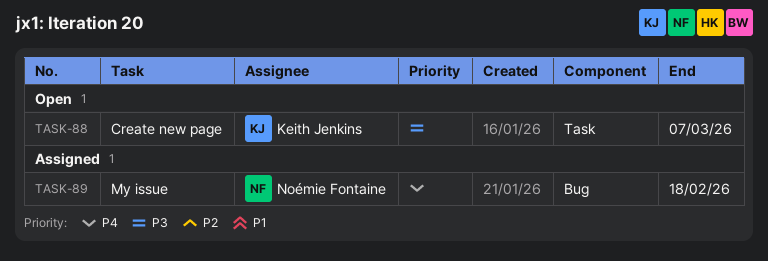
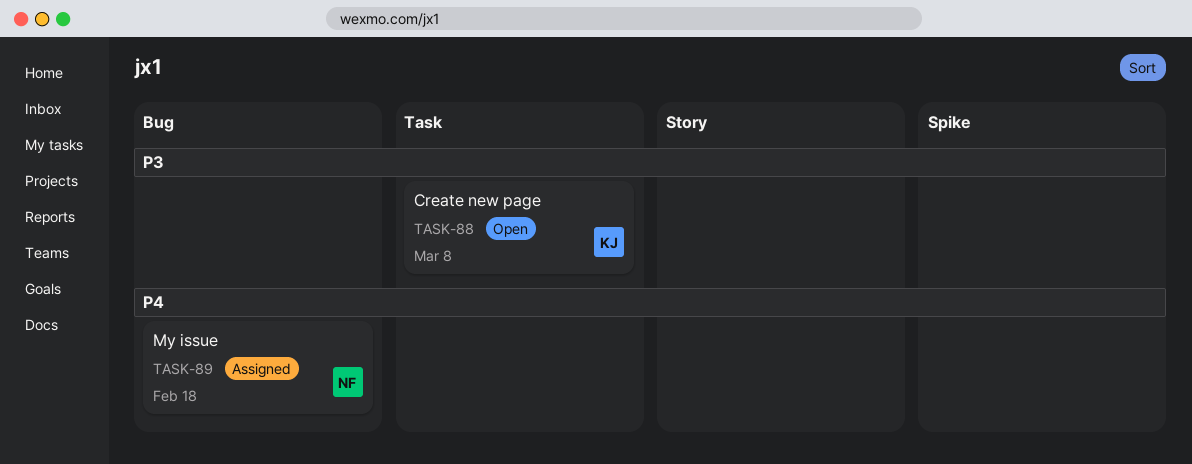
TASK-88, due: Mar 7 -> Mar 8

